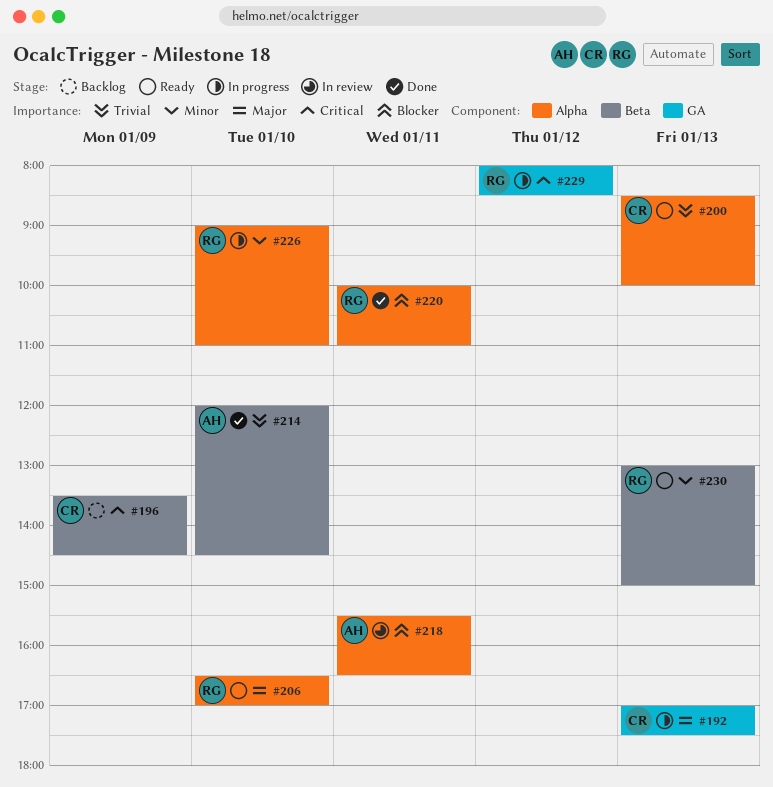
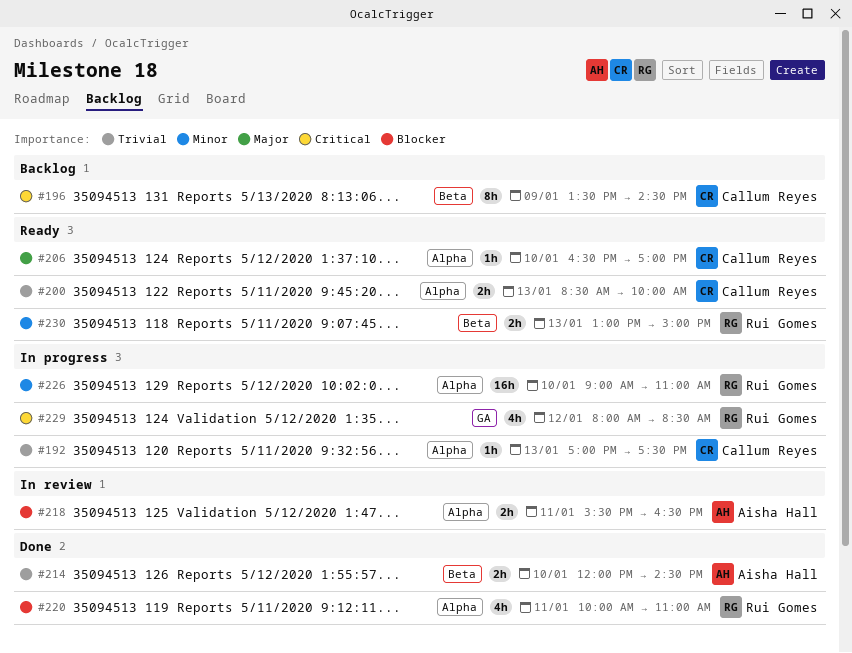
#192, priority: Major -> Trivial
#192, label: GA -> Alpha
#206, owner: Rui Gomes -> Callum Reyes

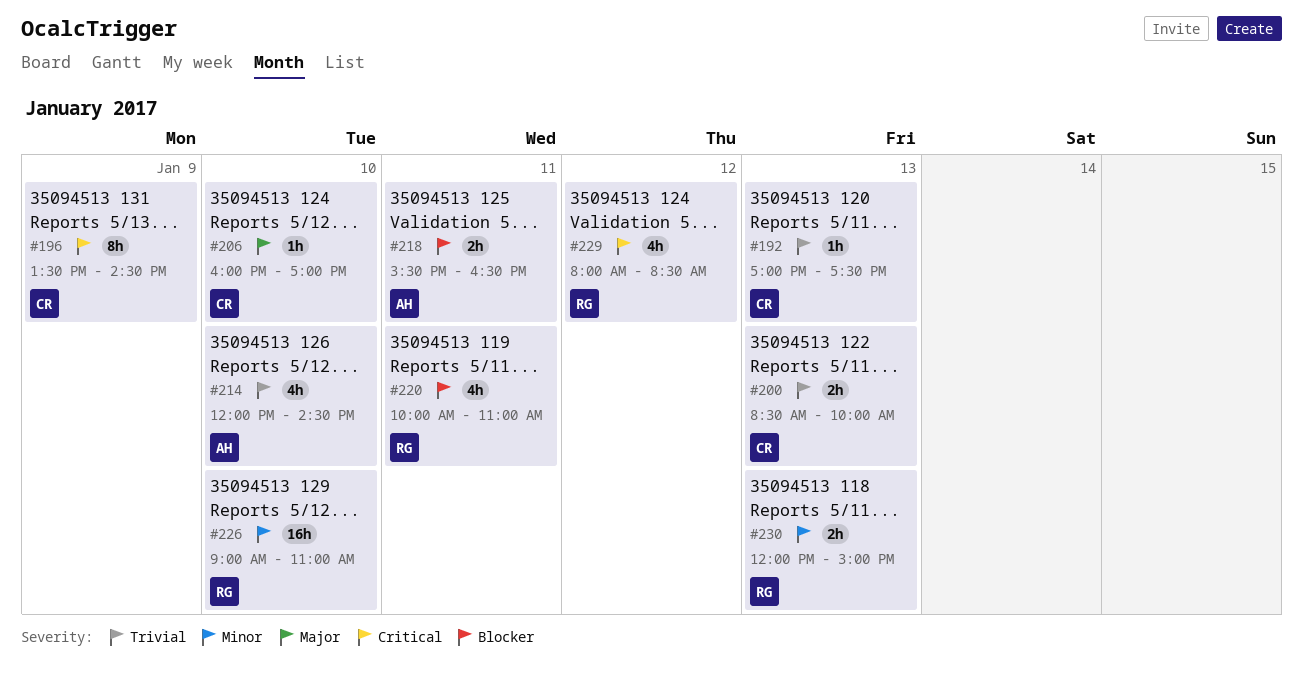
#206, begins: 16:30 -> 16:00
#214, estimate: 2h -> 4h
#230, begins: 13:00 -> 12:00

